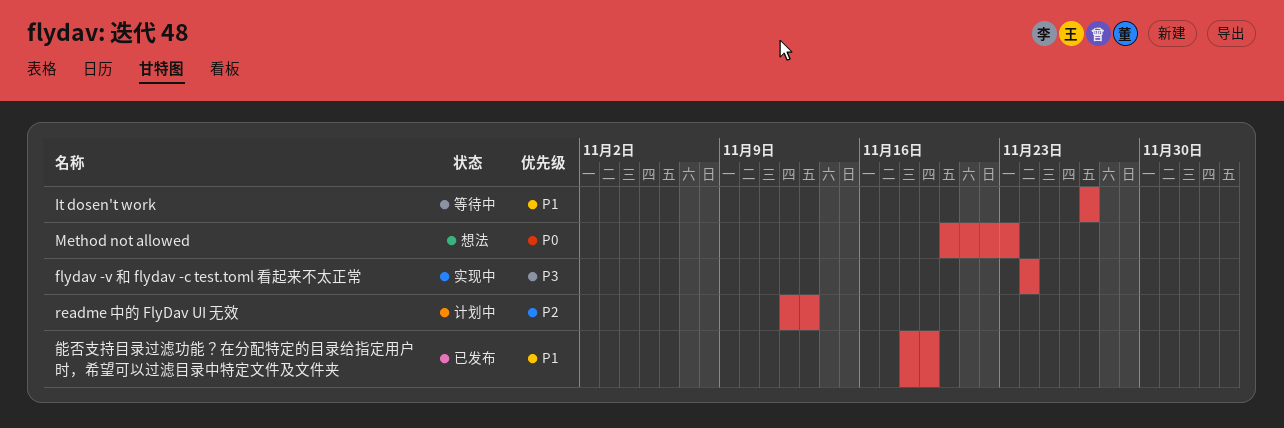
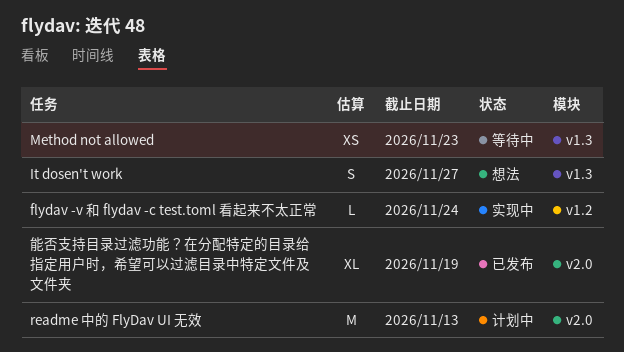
It dosen't work, status: 等待中 -> 想法
Method not allowed, status: 想法 -> 等待中

